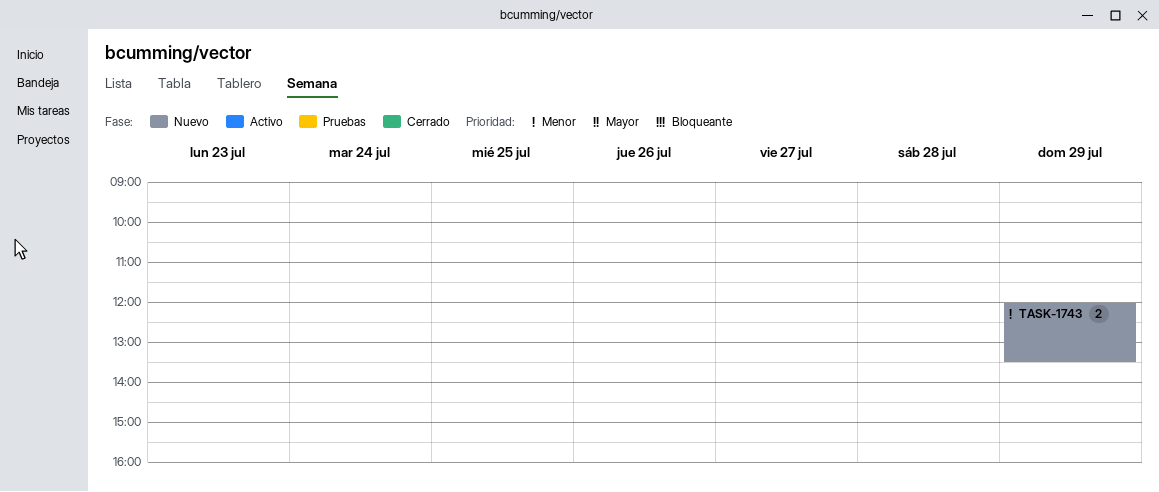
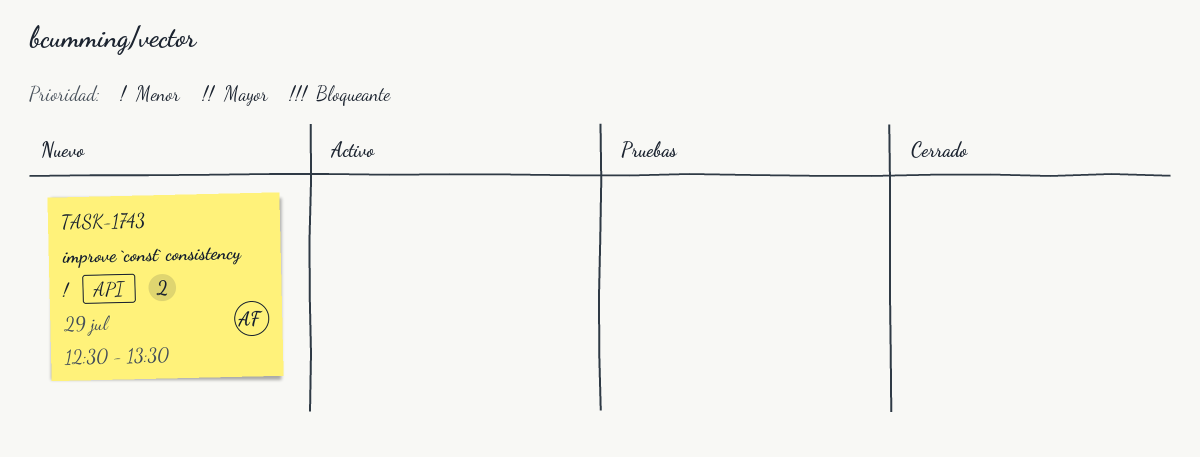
TASK-1743, begins: 12:00 -> 12:30

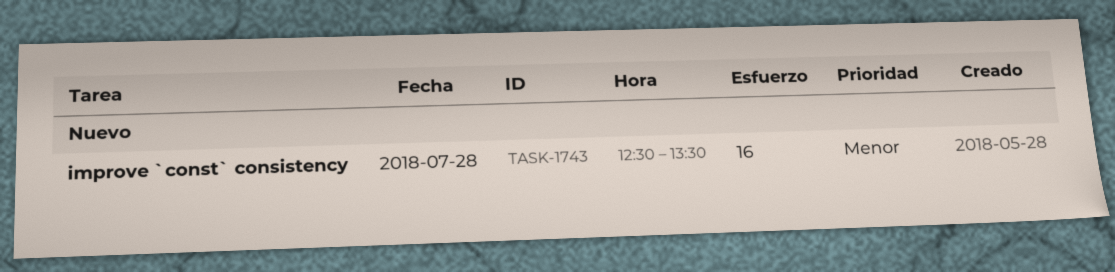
TASK-1743, estimate: 2 -> 16
TASK-1743, day: Jul 29 -> Jul 28

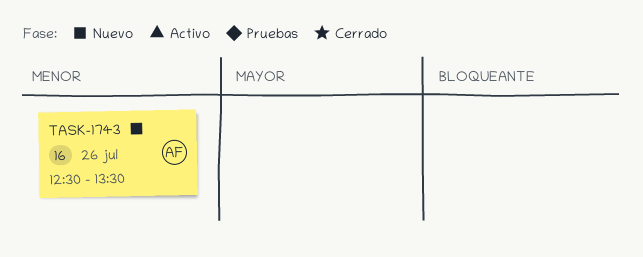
TASK-1743, day: Jul 28 -> Jul 26

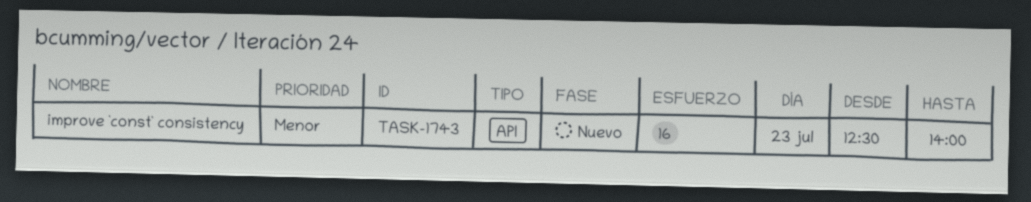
TASK-1743, day: Jul 26 -> Jul 23
TASK-1743, ends: 13:30 -> 14:00

